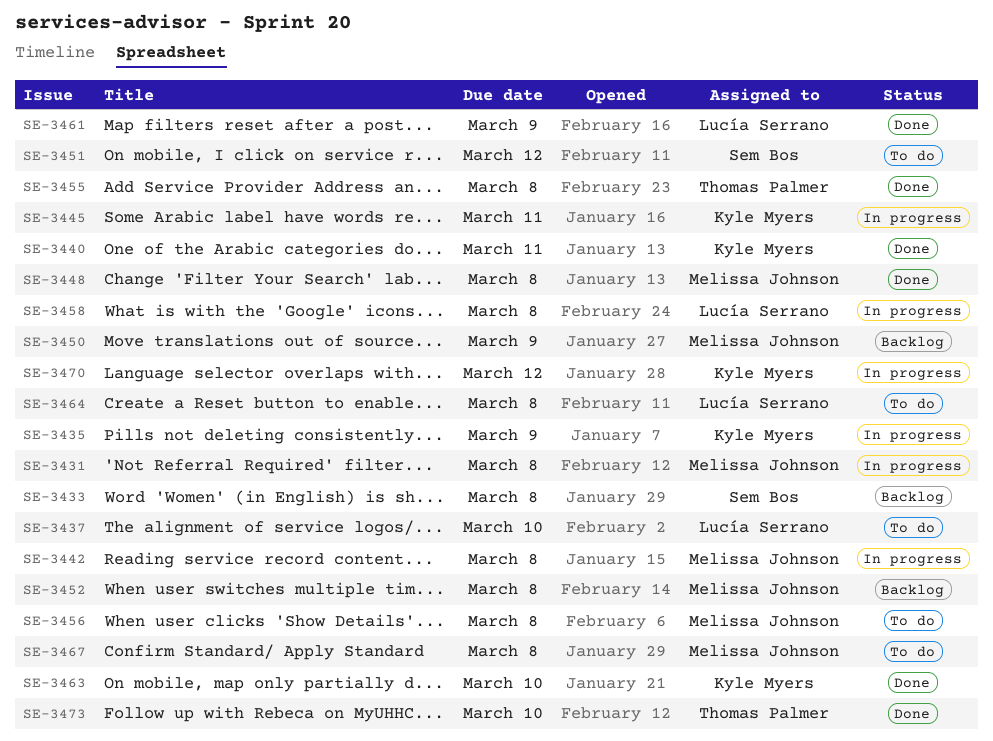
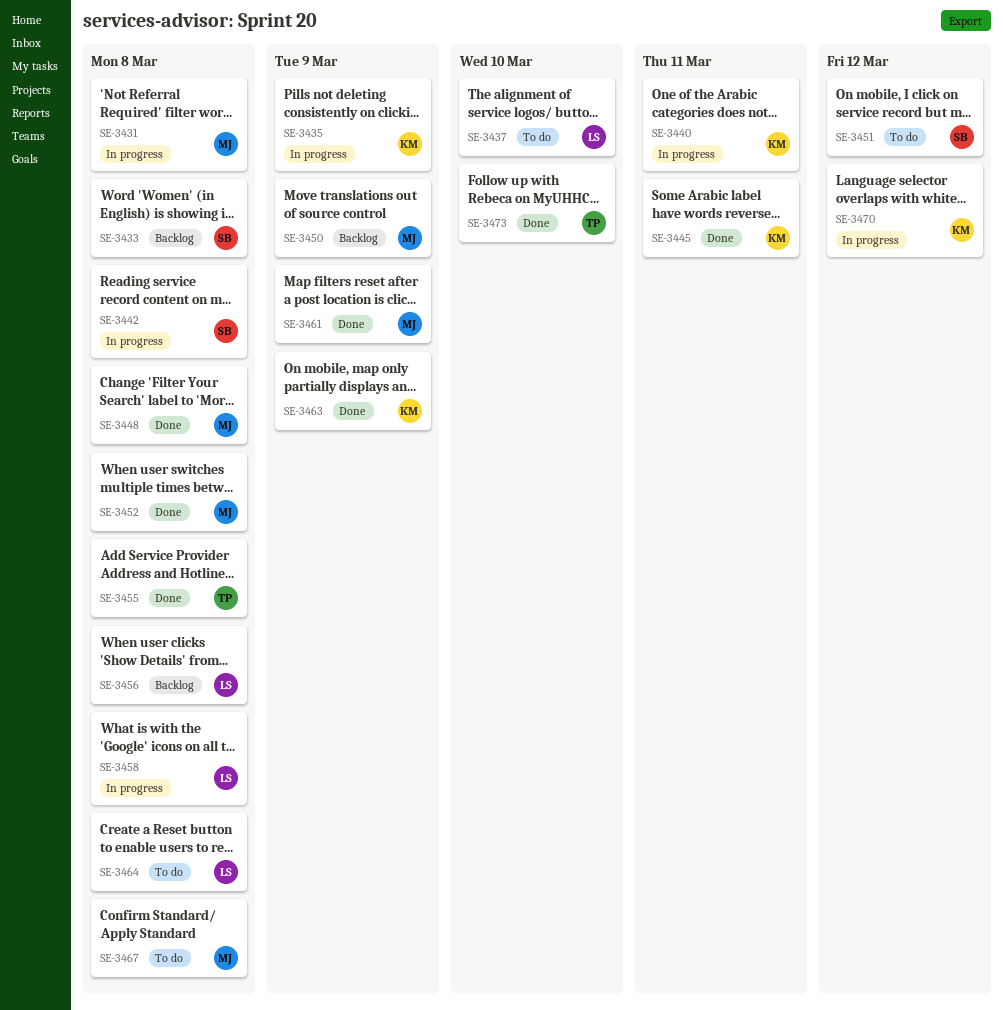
SE-3440, status: Done -> In progress
SE-3442, owner: Melissa Johnson -> Sem Bos
SE-3445, status: In progress -> Done
SE-3452, status: Backlog -> Done
SE-3456, status: To do -> Backlog
SE-3456, owner: Melissa Johnson -> Lucía Serrano
SE-3461, owner: Lucía Serrano -> Melissa Johnson
SE-3463, due: Mar 10 -> Mar 9

